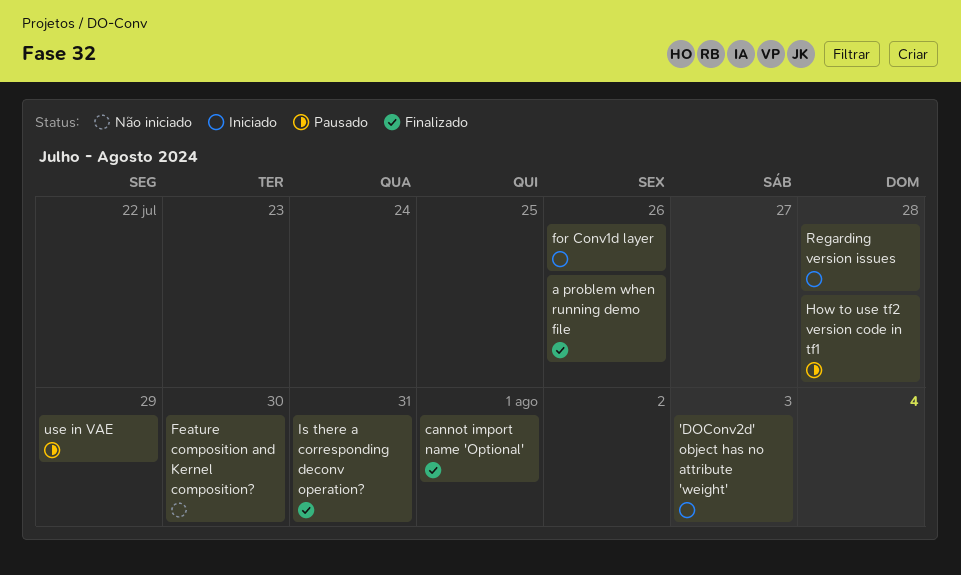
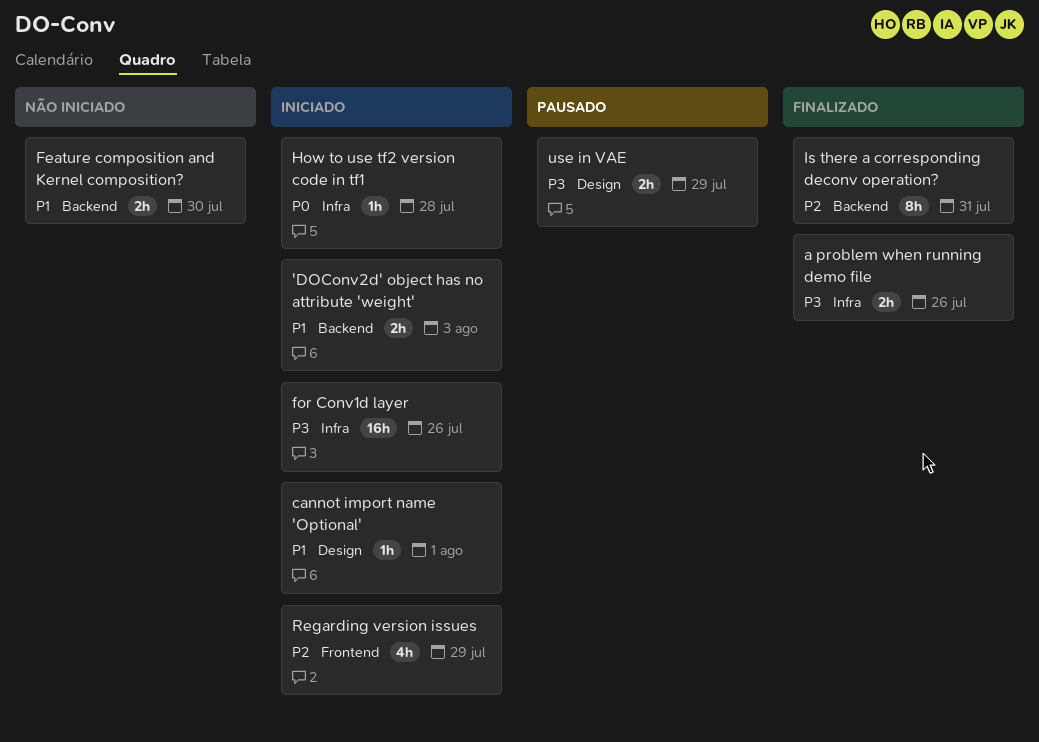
cannot import name 'Optional', status: Finalizado -> Iniciado
How to use tf2 version code in tf1, status: Pausado -> Iniciado
Regarding version issues, due: Jul 28 -> Jul 29

